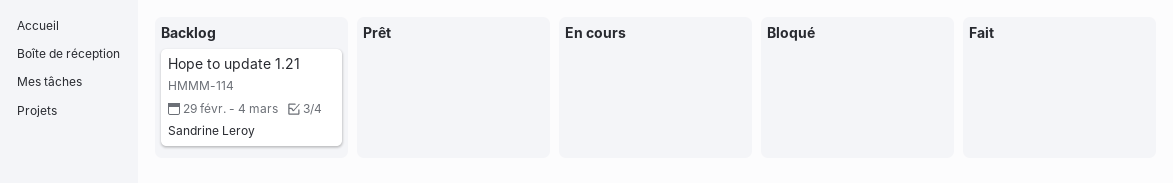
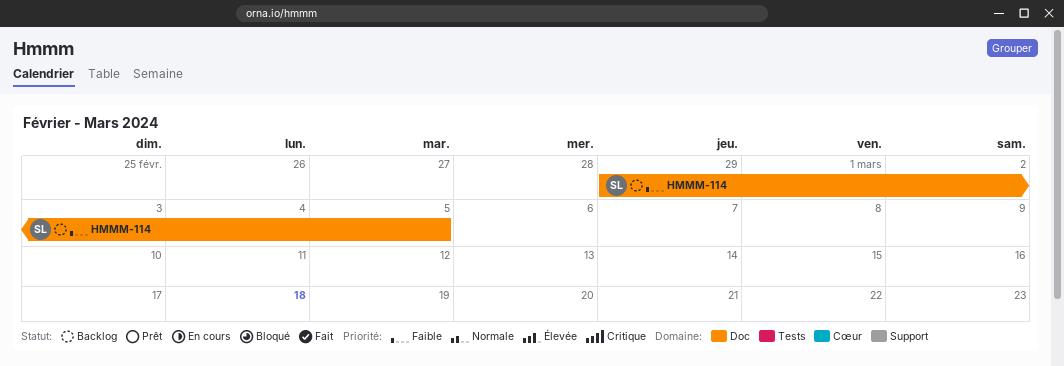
HMMM-114, due: Mar 4 -> Mar 5

